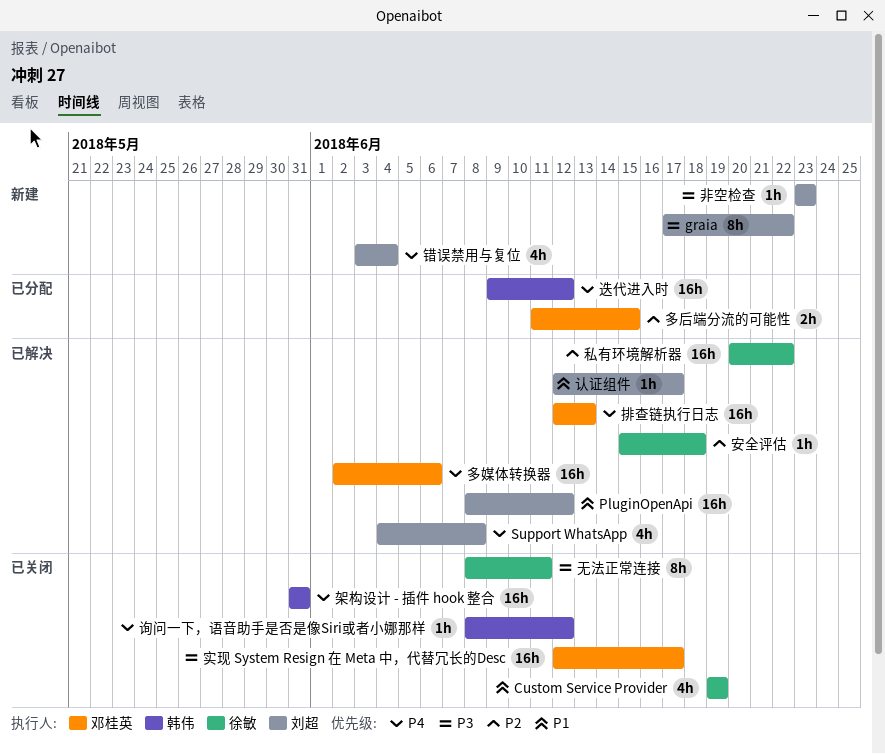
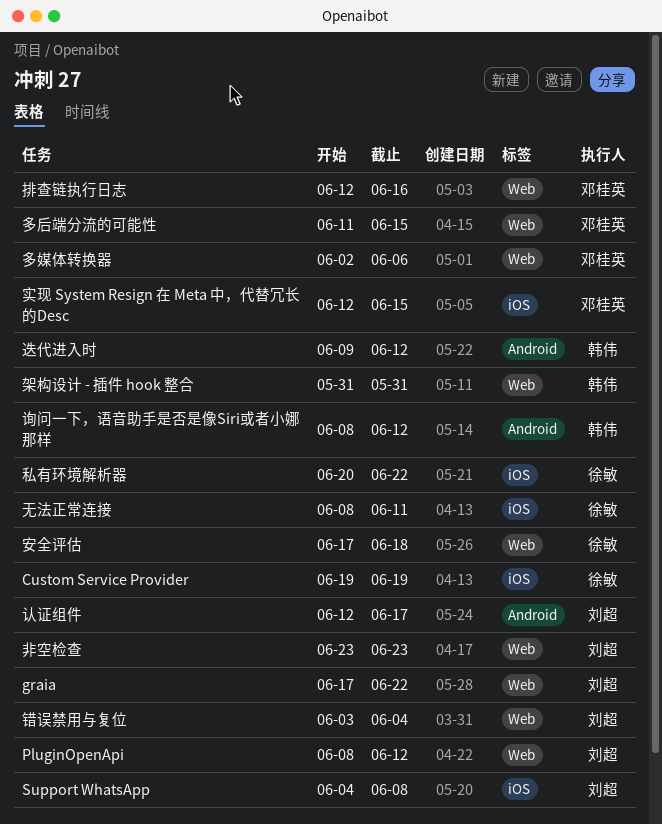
安全评估, start: Jun 15 -> Jun 17
实现 System Resign 在 Meta 中，代替冗长的Desc, due: Jun 17 -> Jun 15
排查链执行日志, due: Jun 13 -> Jun 16

